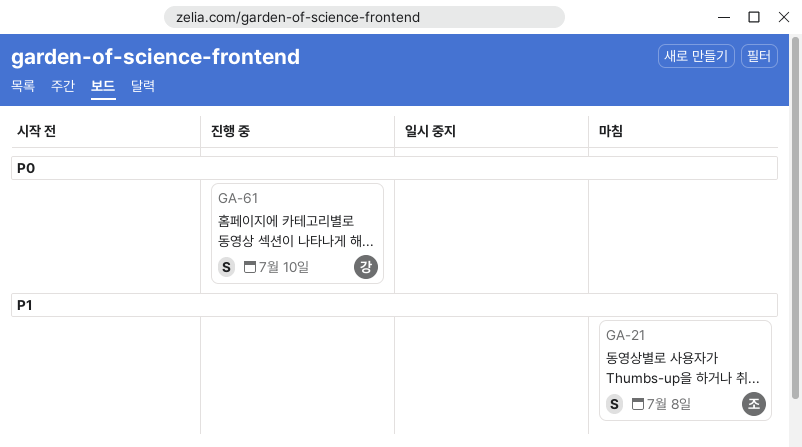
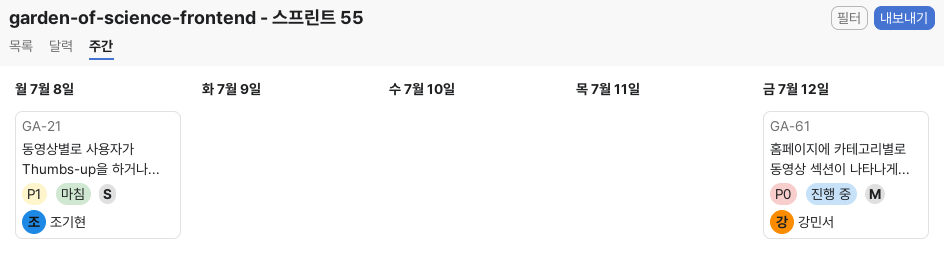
GA-61, estimate: S -> M
GA-61, due: Jul 10 -> Jul 12

